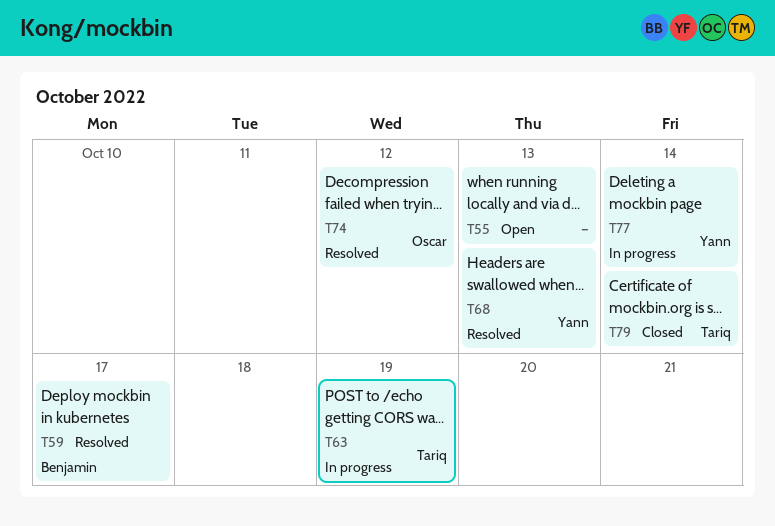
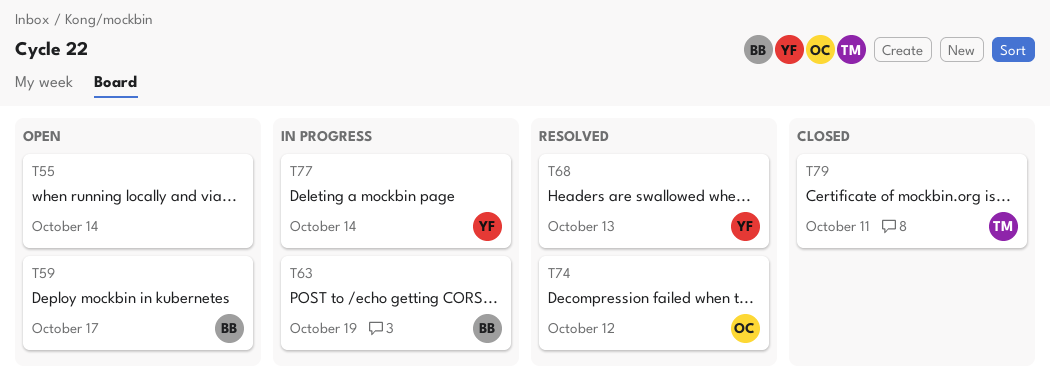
T55, due: Oct 13 -> Oct 14
T59, status: Resolved -> Open
T63, owner: Tariq -> Benjamin
T79, due: Oct 14 -> Oct 11

